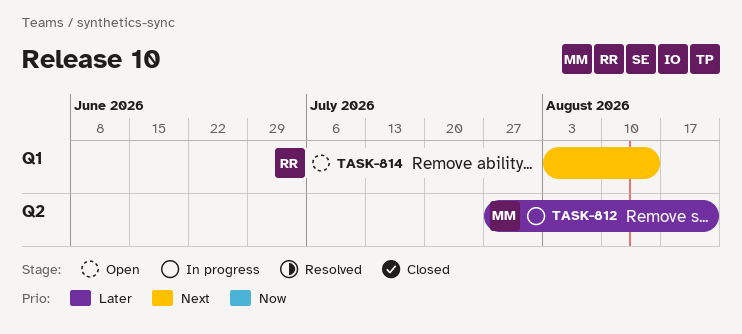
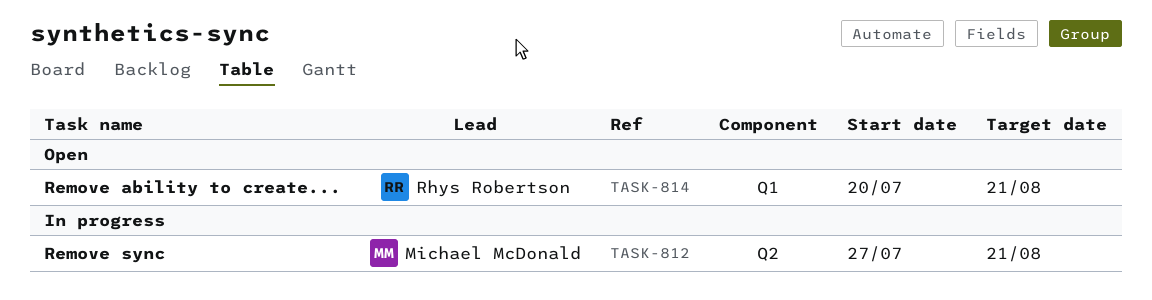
TASK-814, start: Aug 3 -> Jul 20
TASK-814, due: Aug 14 -> Aug 21

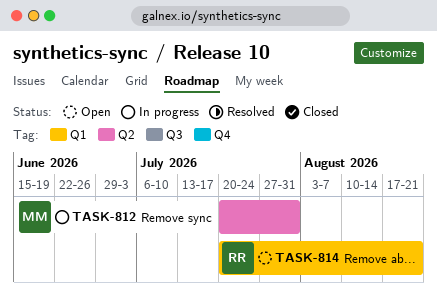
TASK-812, start: Jul 27 -> Jul 20
TASK-812, due: Aug 21 -> Jul 31

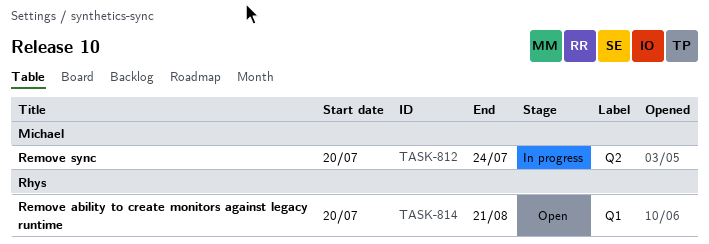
TASK-812, due: Jul 31 -> Jul 24

